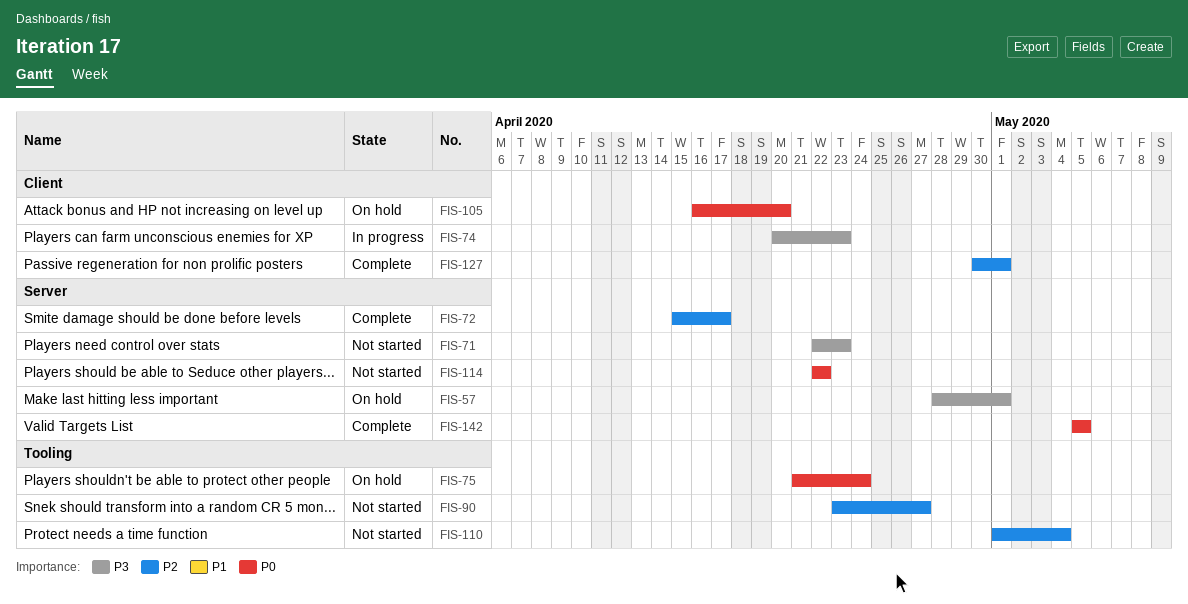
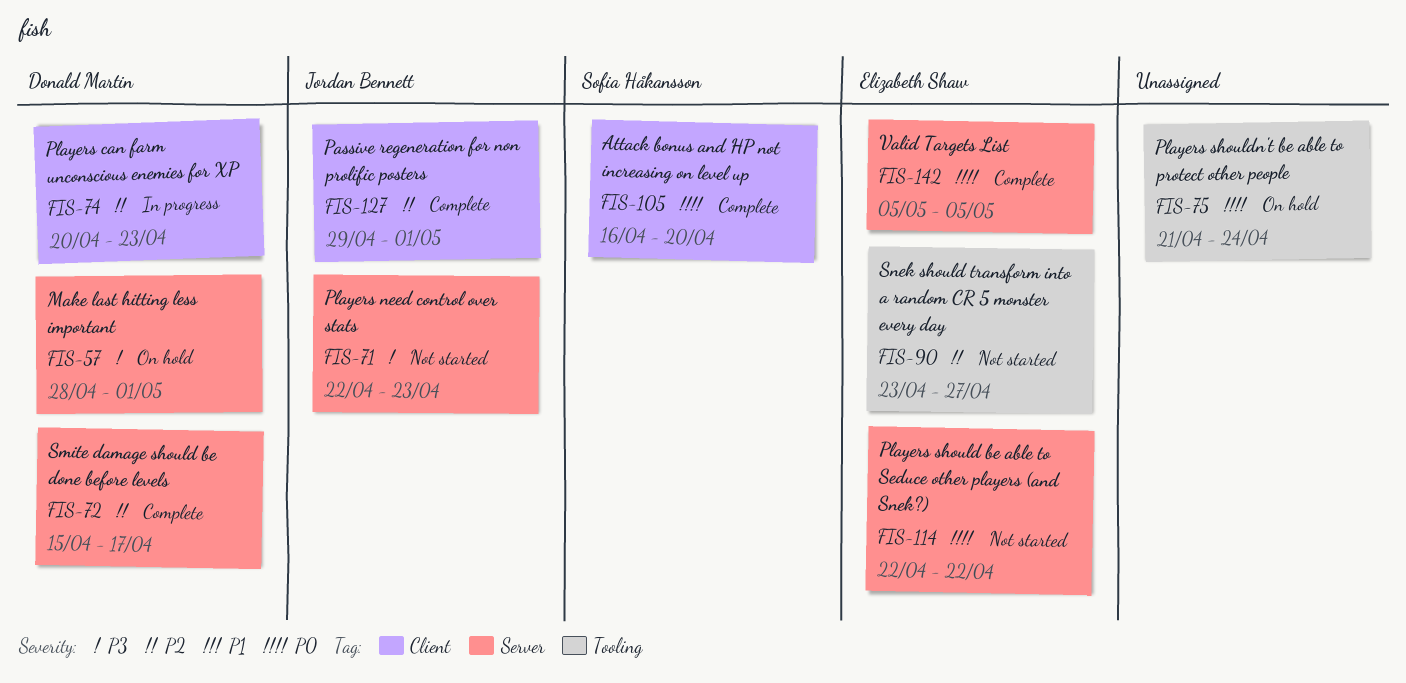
FIS-74, priority: P3 -> P2
FIS-105, status: On hold -> Complete
FIS-110: present -> none
FIS-127, start: Apr 30 -> Apr 29

